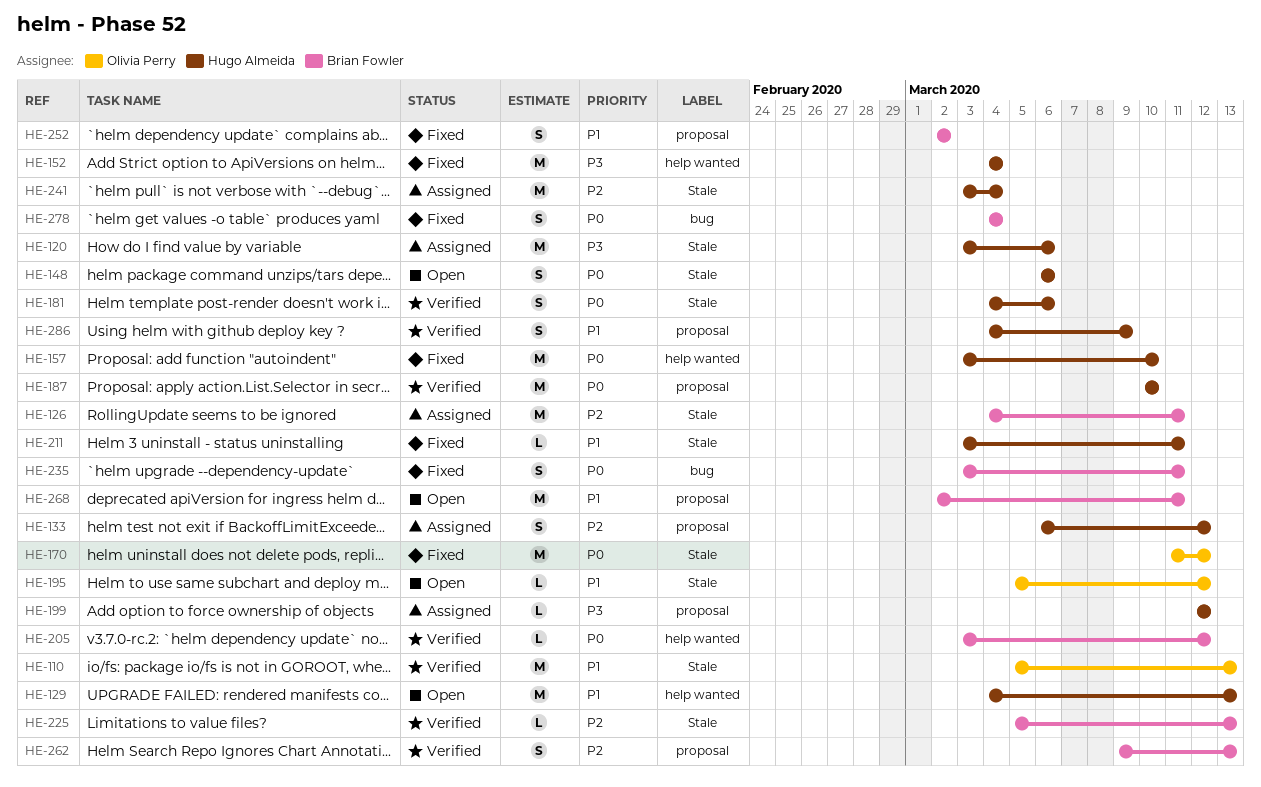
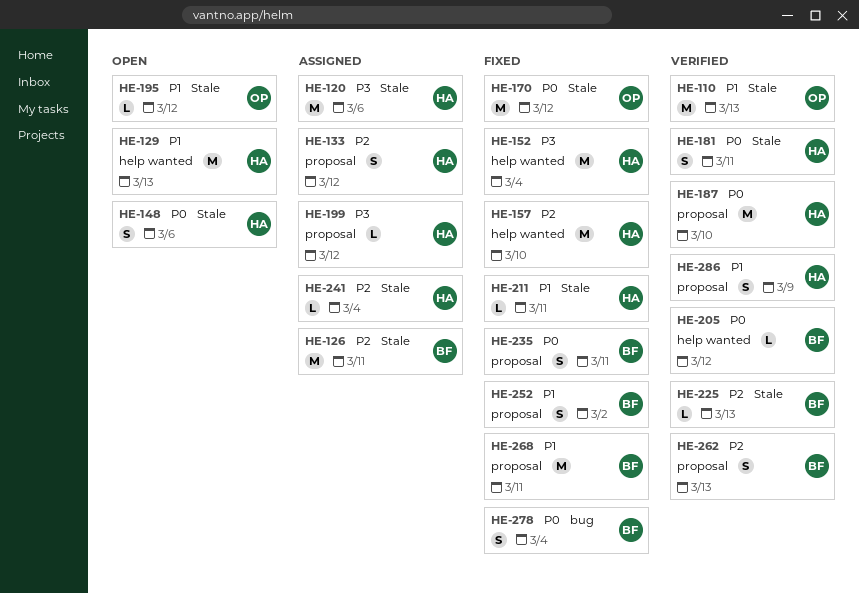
HE-157, priority: P0 -> P2
HE-181, due: Mar 6 -> Mar 11
HE-235, label: bug -> proposal
HE-241, estimate: M -> L
HE-268, status: Open -> Fixed

